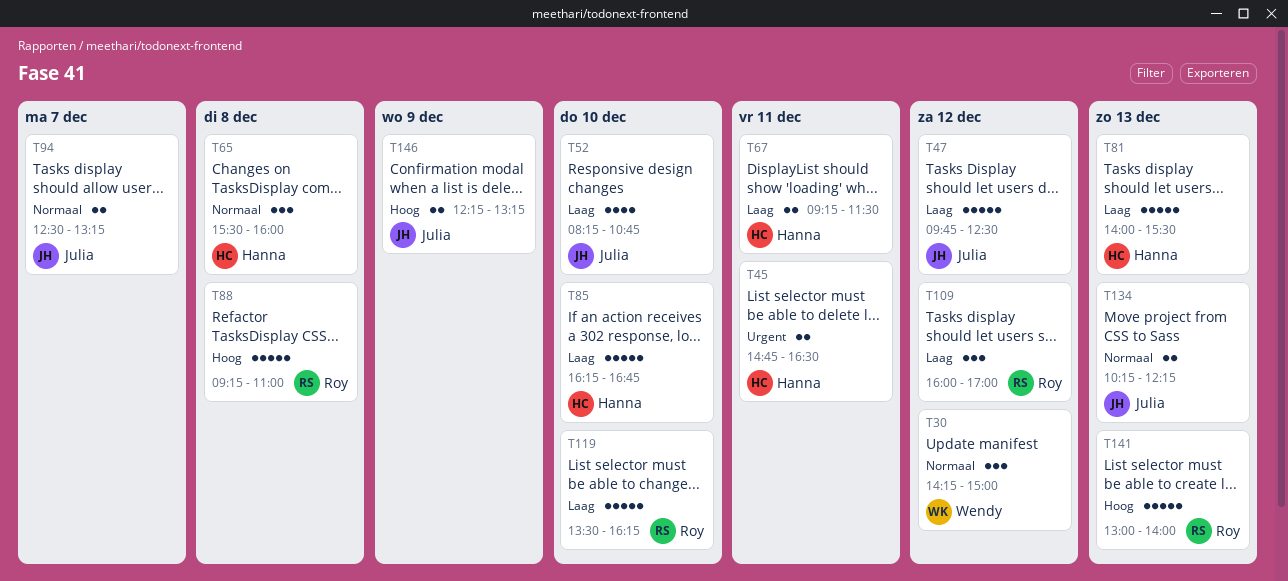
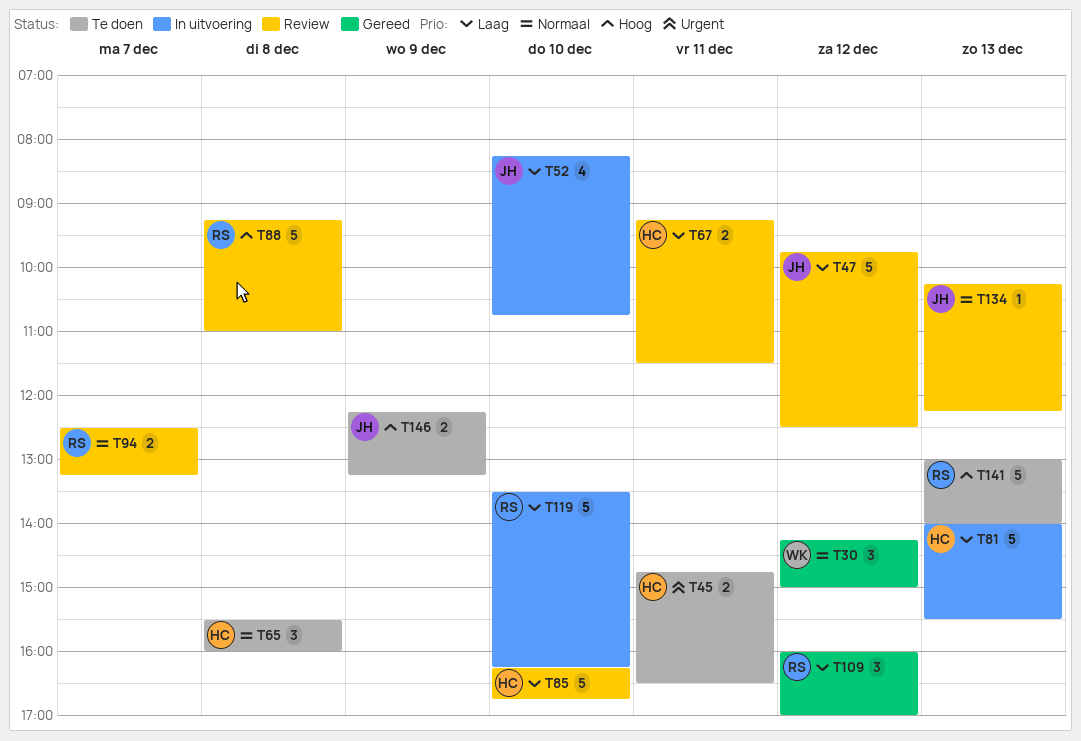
T94, owner: Julia -> Roy
T134, estimate: 2 -> 1

